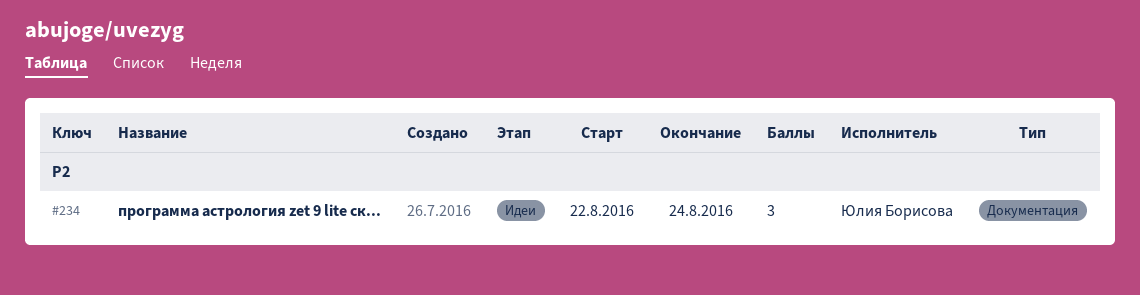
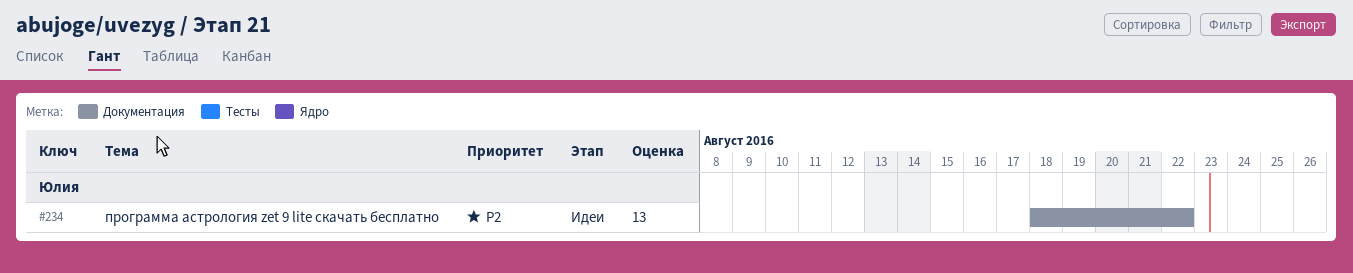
#234, estimate: 3 -> 13
#234, start: Aug 22 -> Aug 18
#234, due: Aug 24 -> Aug 22

